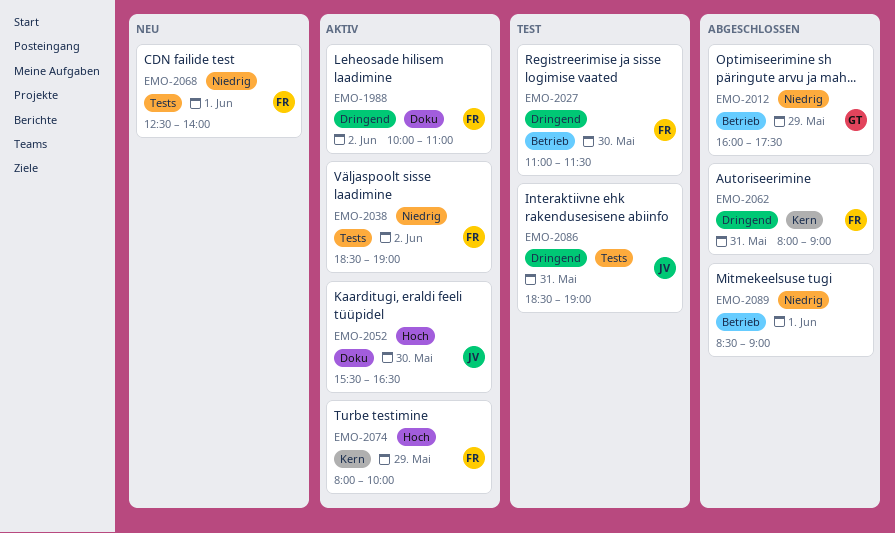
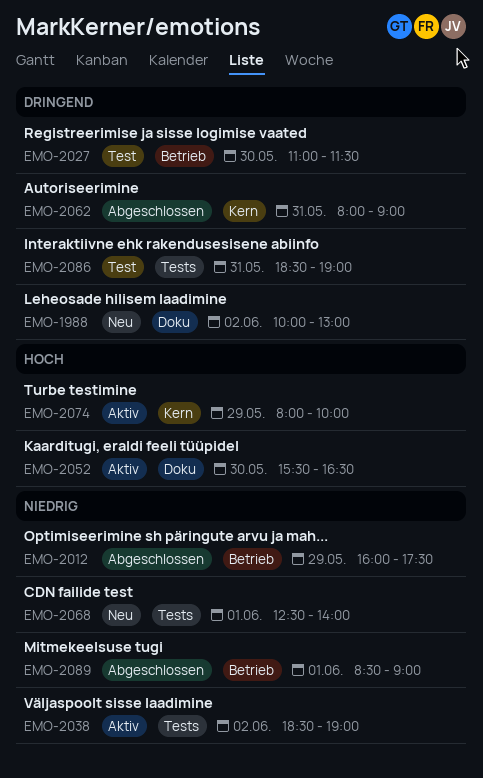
EMO-1988, status: Aktiv -> Neu
EMO-1988, ends: 11:00 -> 13:00

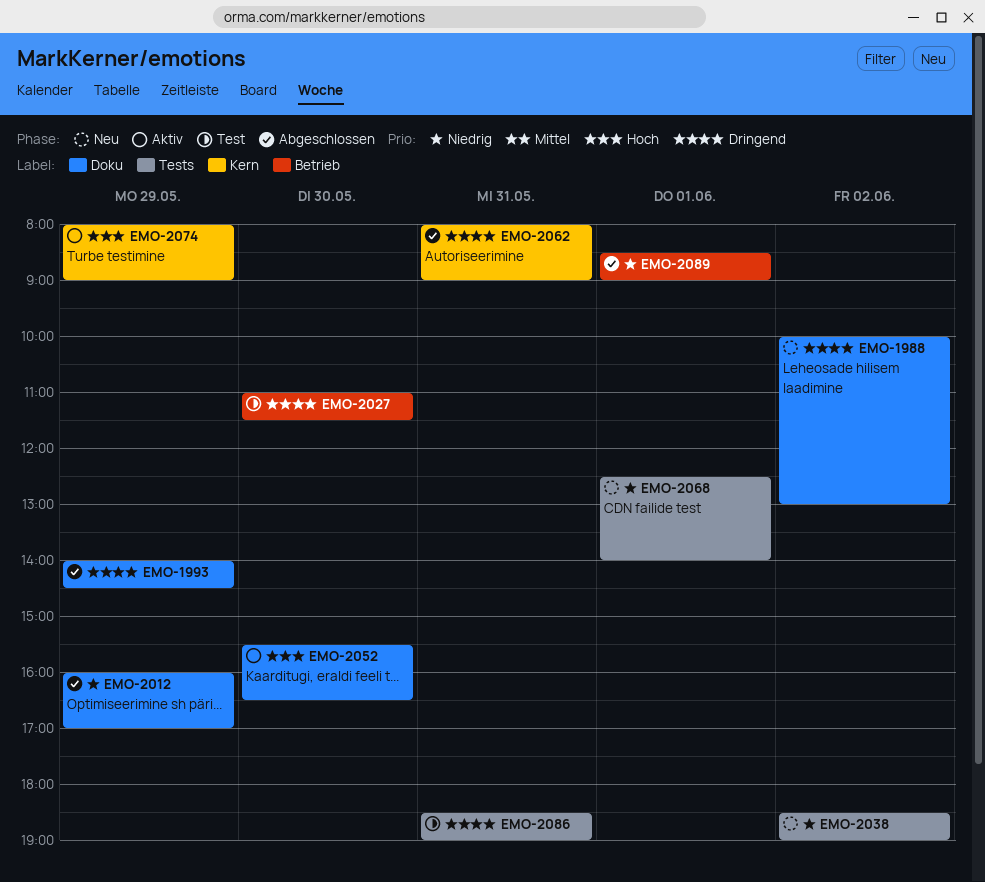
EMO-1993: none -> present
EMO-2012, label: Betrieb -> Doku
EMO-2012, ends: 17:30 -> 17:00
EMO-2038, status: Aktiv -> Neu
EMO-2074, ends: 10:00 -> 09:00

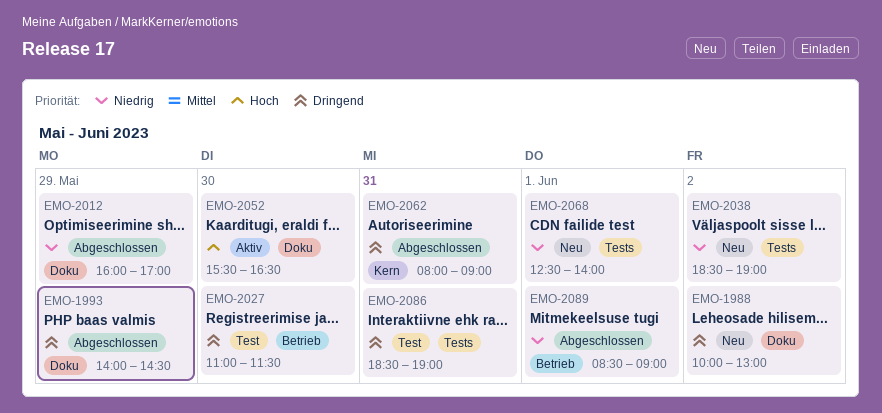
EMO-2074: present -> none

